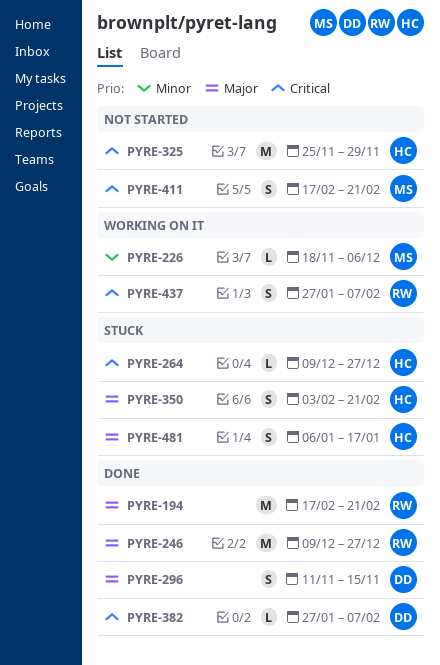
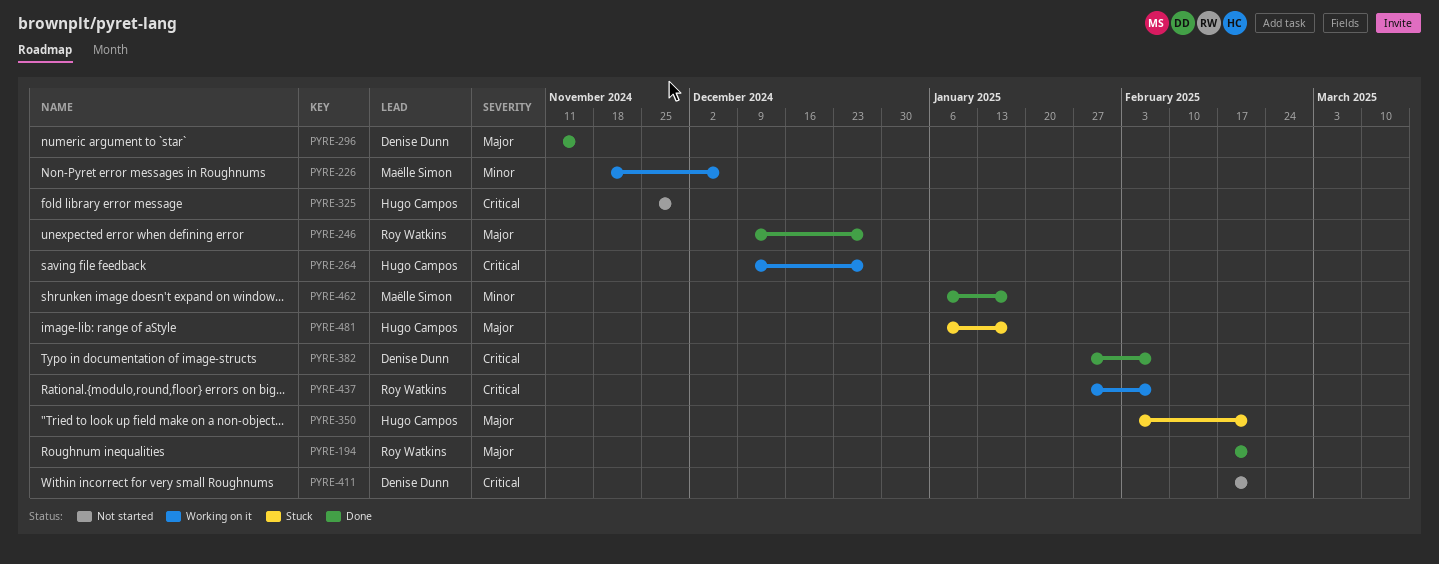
PYRE-264, status: Stuck -> Working on it
PYRE-411, owner: Maëlle Simon -> Denise Dunn
PYRE-462: none -> present

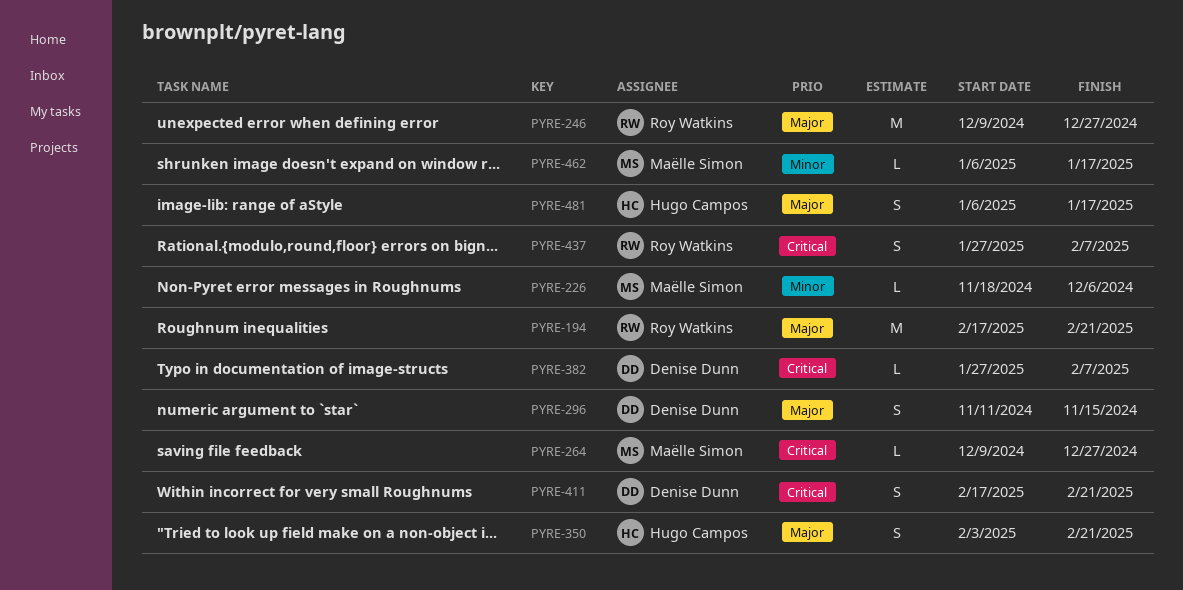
PYRE-264, owner: Hugo Campos -> Maëlle Simon
PYRE-325: present -> none

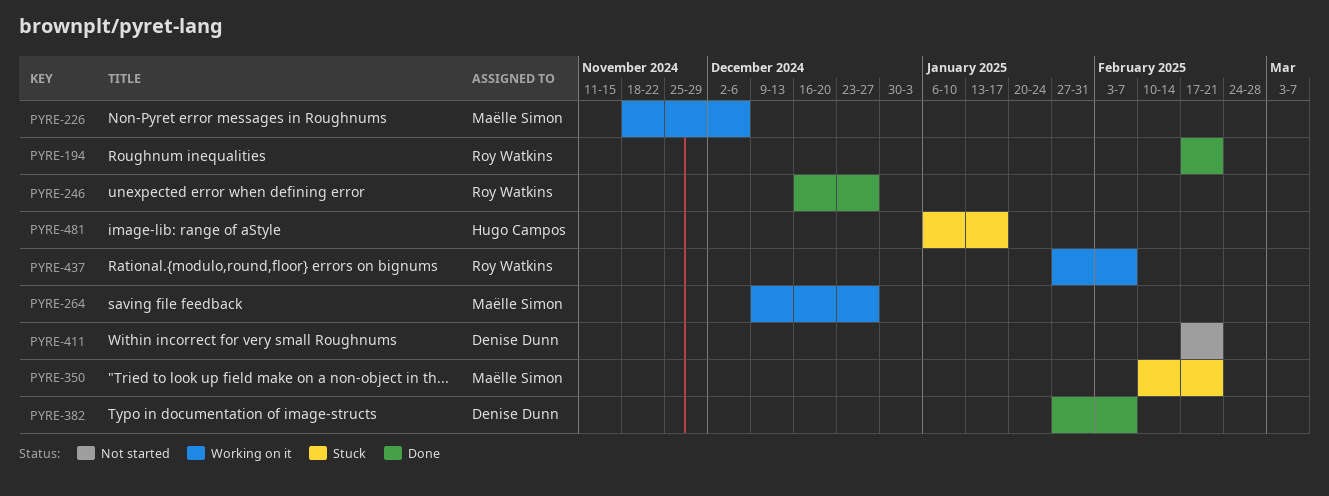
PYRE-246, start: Dec 9 -> Dec 16
PYRE-296: present -> none
PYRE-350, owner: Hugo Campos -> Maëlle Simon
PYRE-350, start: Feb 3 -> Feb 10
PYRE-462: present -> none

